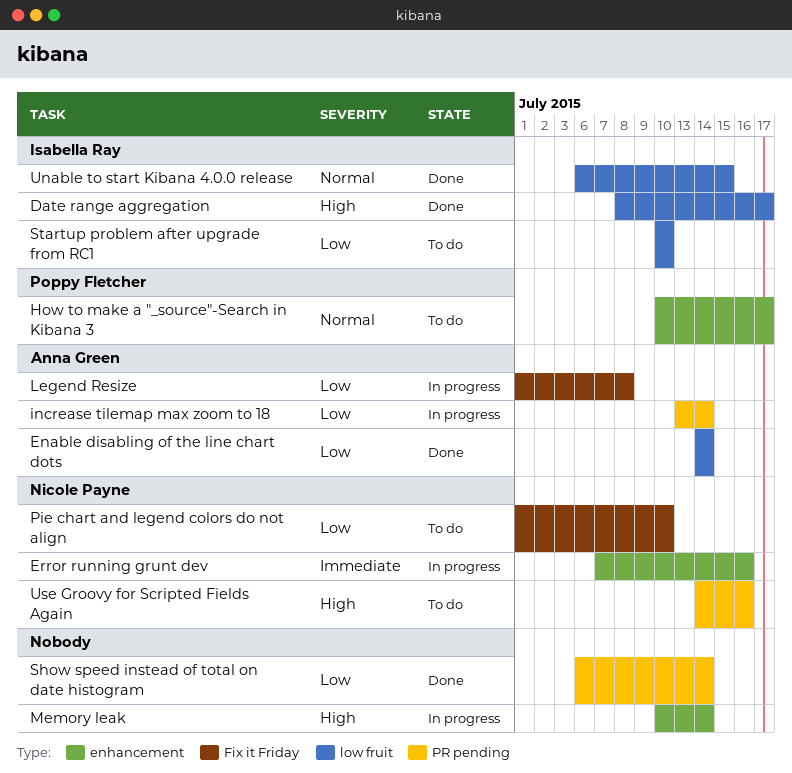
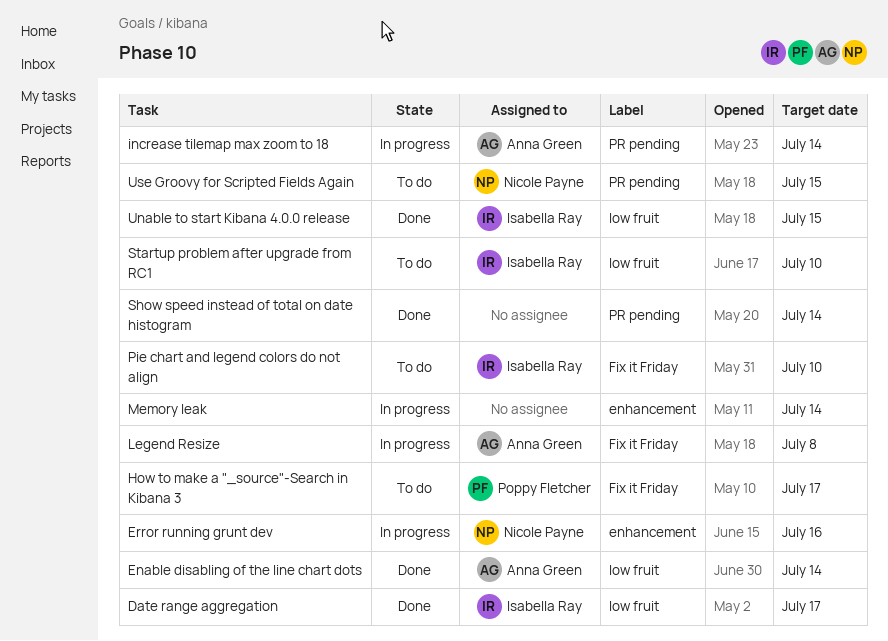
How to make a "_source"-Search in Kibana 3, label: enhancement -> Fix it Friday
Pie chart and legend colors do not align, owner: Nicole Payne -> Isabella Ray
Use Groovy for Scripted Fields Again, due: Jul 16 -> Jul 15

